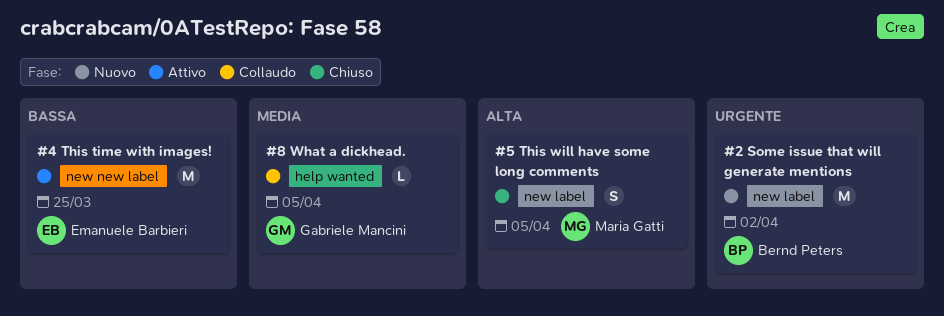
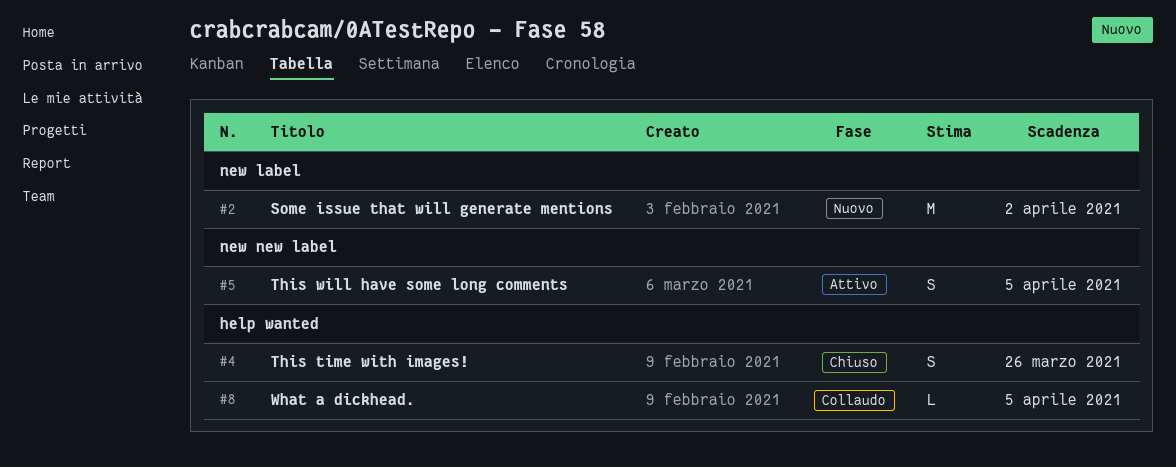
#4, status: Attivo -> Chiuso
#4, label: new new label -> help wanted
#4, estimate: M -> S
#4, due: Mar 25 -> Mar 26
#5, status: Chiuso -> Attivo
#5, label: new label -> new new label

